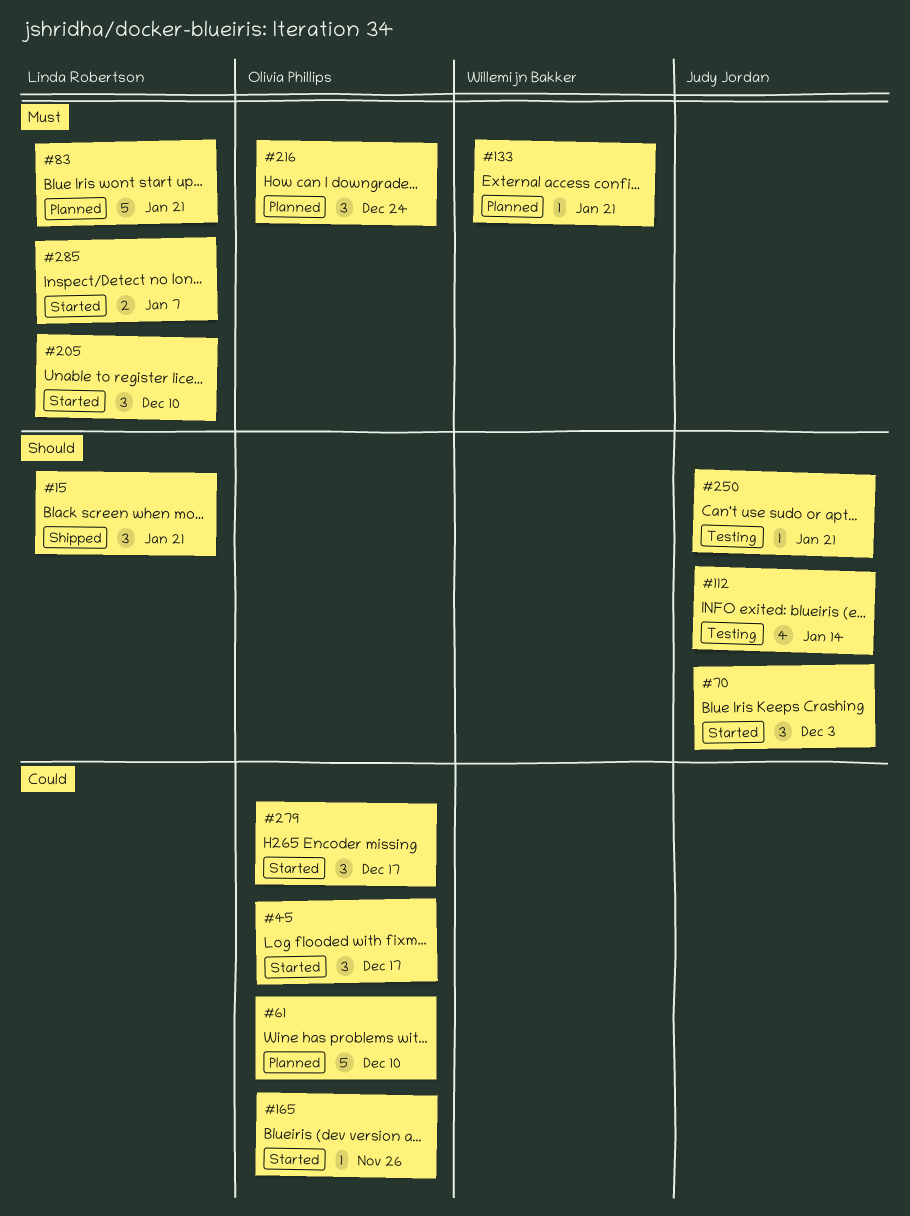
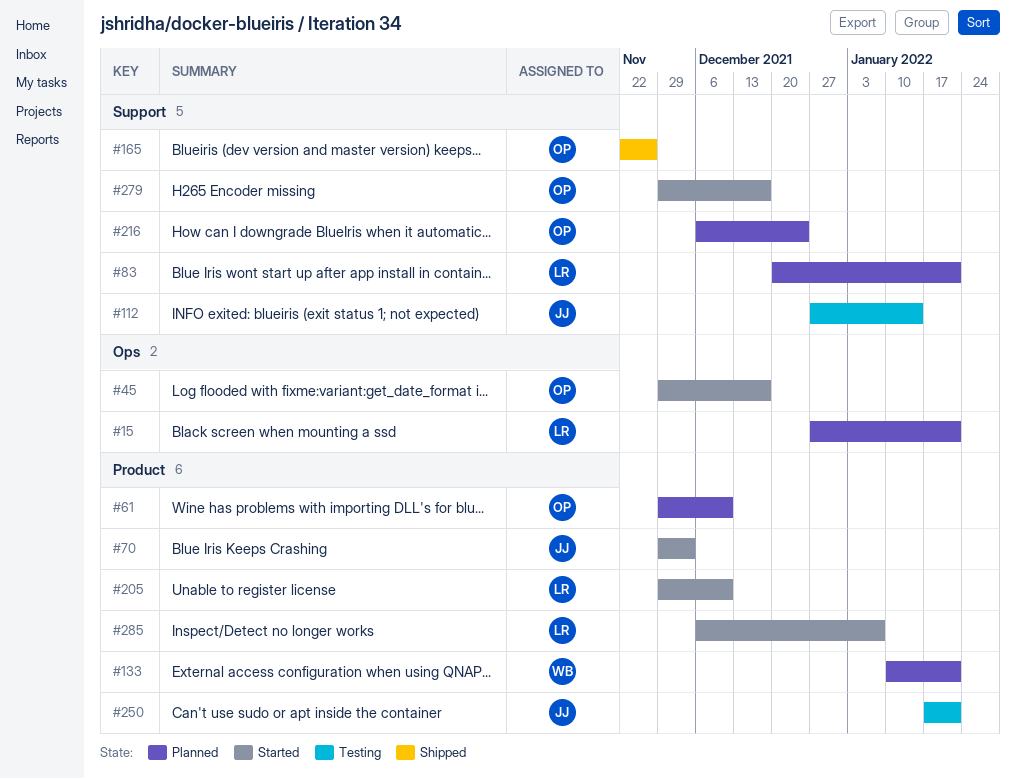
#15, status: Shipped -> Planned
#165, status: Started -> Shipped

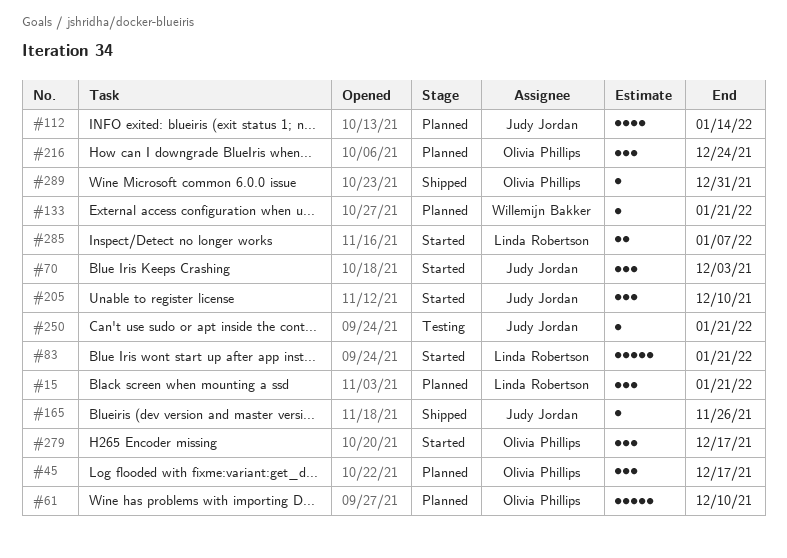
#45, status: Started -> Planned
#83, status: Planned -> Started
#112, status: Testing -> Planned
#165, owner: Olivia Phillips -> Judy Jordan
#205, owner: Linda Robertson -> Judy Jordan
#289: none -> present

